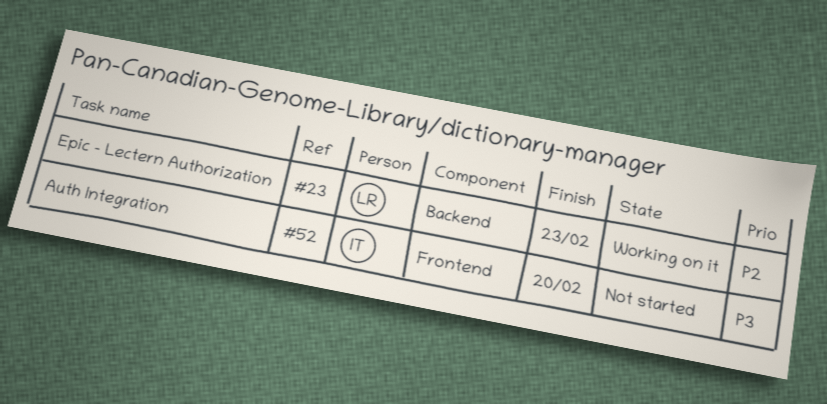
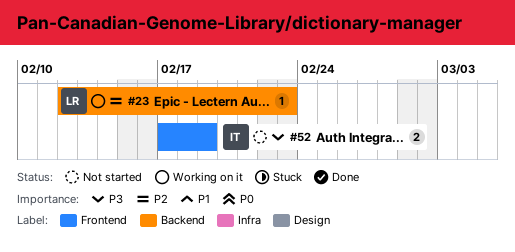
#52, due: Feb 20 -> Feb 19

